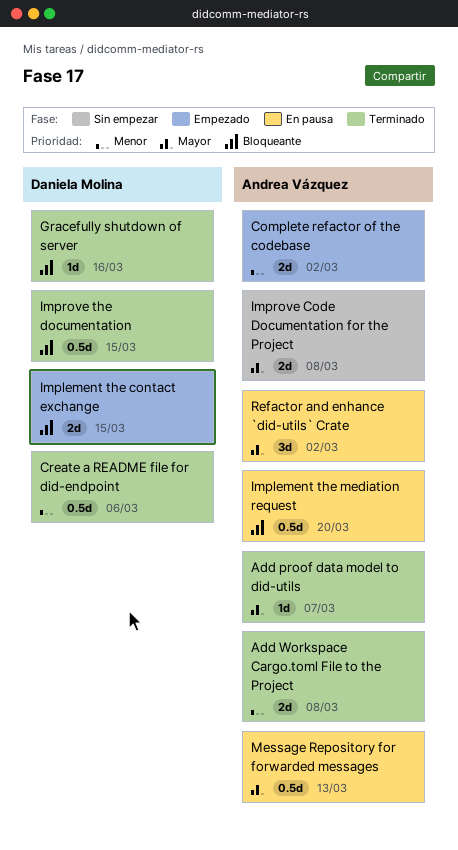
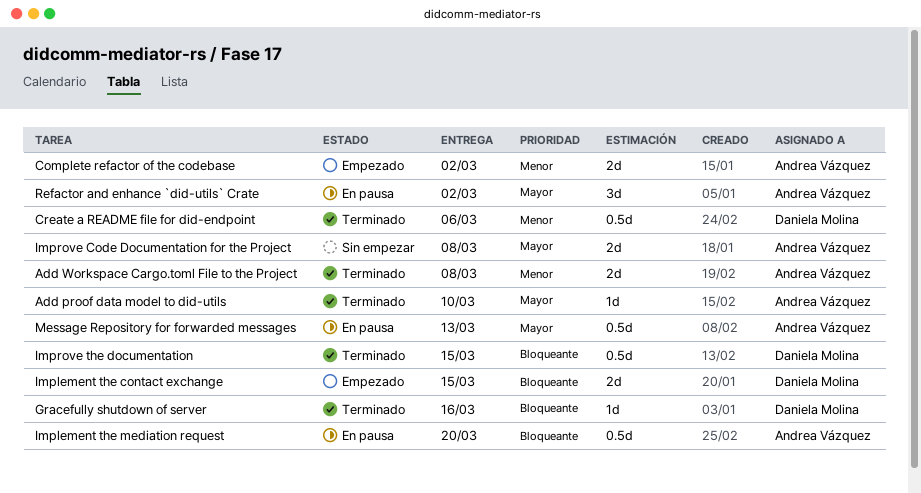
Add proof data model to did-utils, due: Mar 7 -> Mar 10

